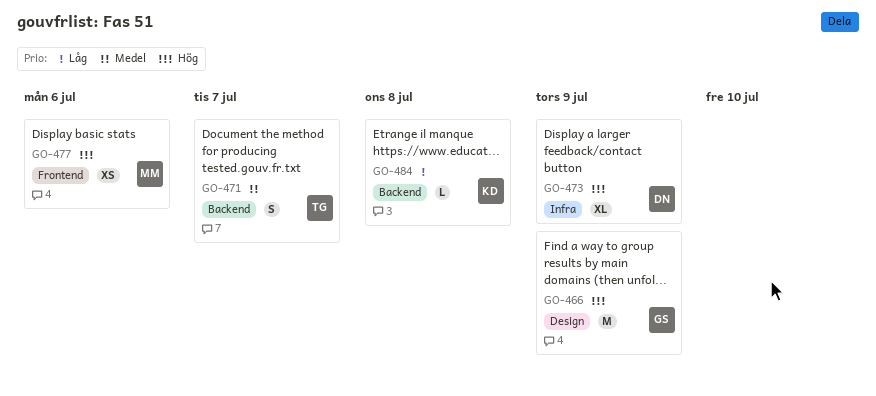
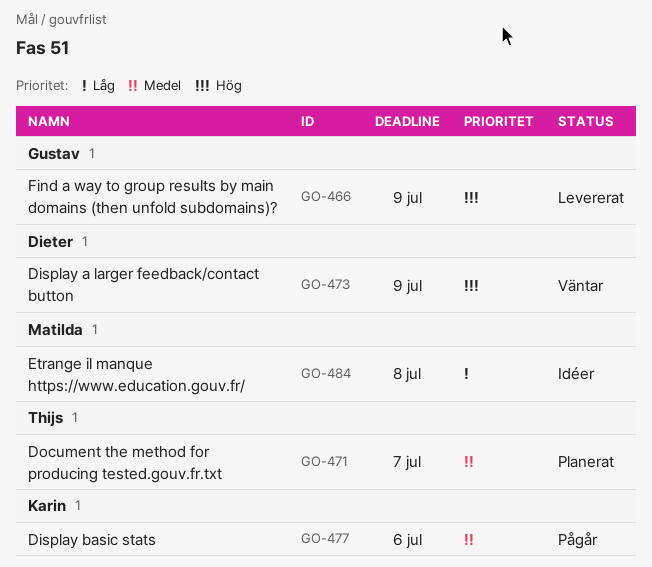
GO-477, owner: Matilda -> Karin
GO-477, priority: Hög -> Medel
GO-484, owner: Karin -> Matilda

